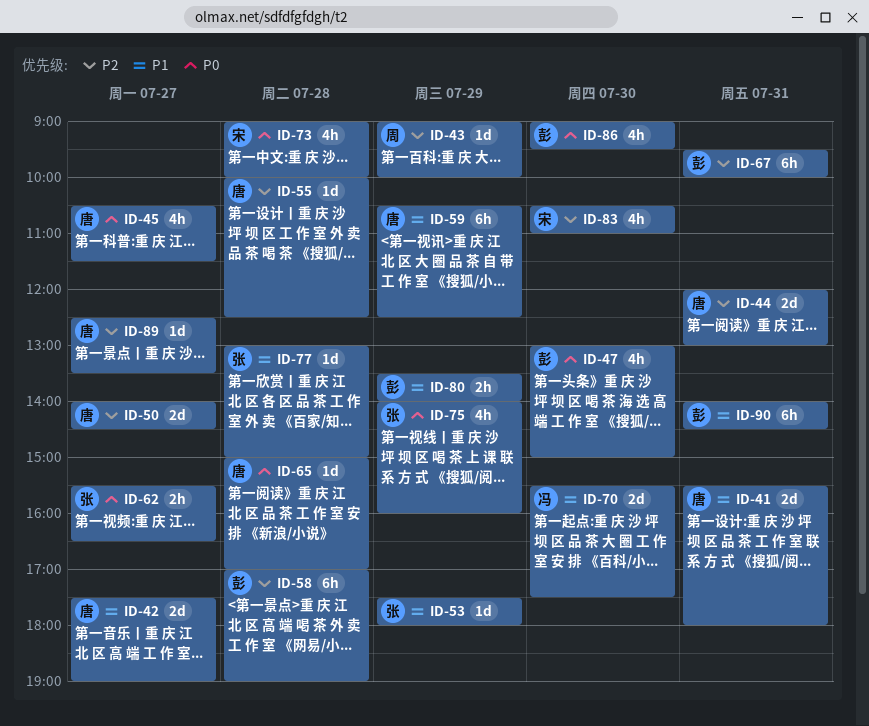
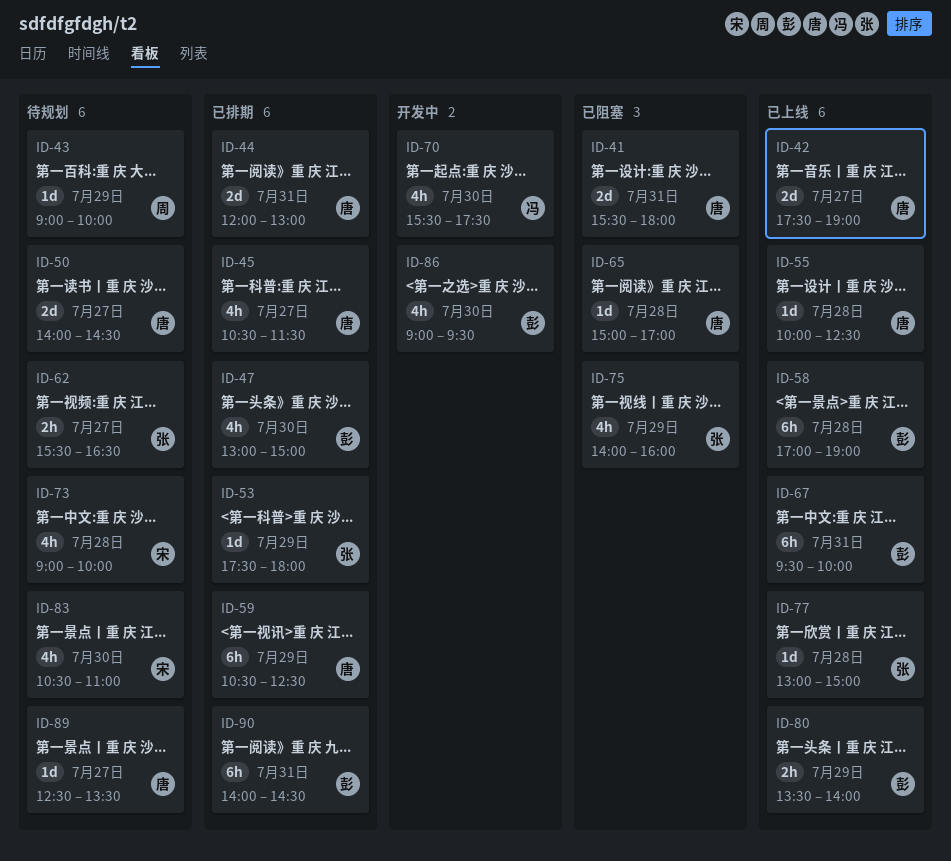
ID-70, estimate: 2d -> 4h

